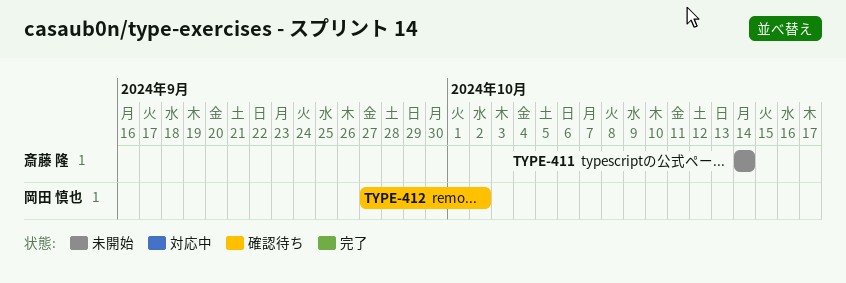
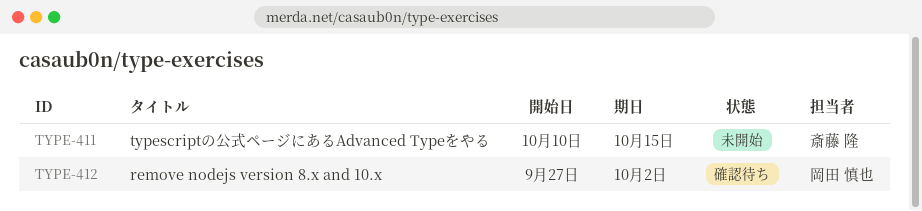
TYPE-411, start: Oct 14 -> Oct 10
TYPE-411, due: Oct 14 -> Oct 15

